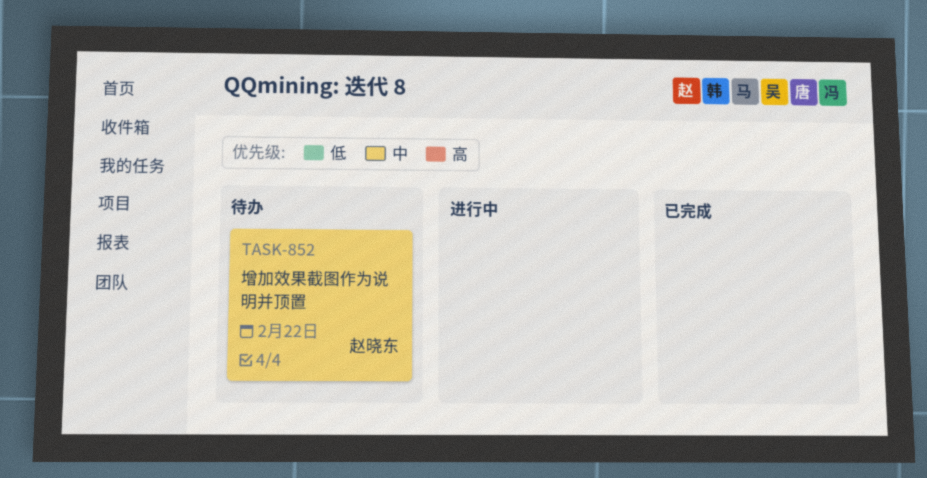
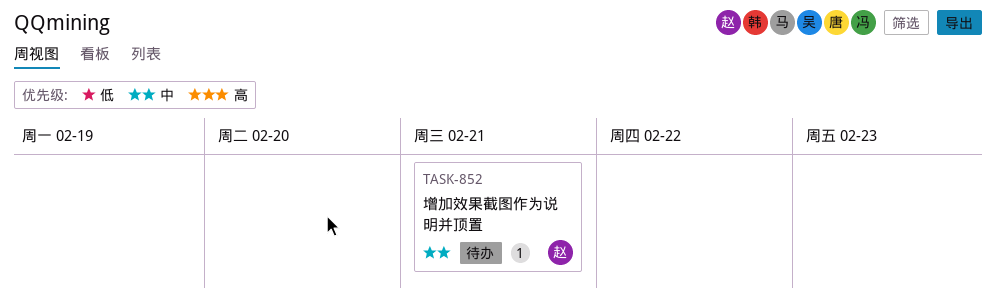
TASK-852, due: Feb 22 -> Feb 21

